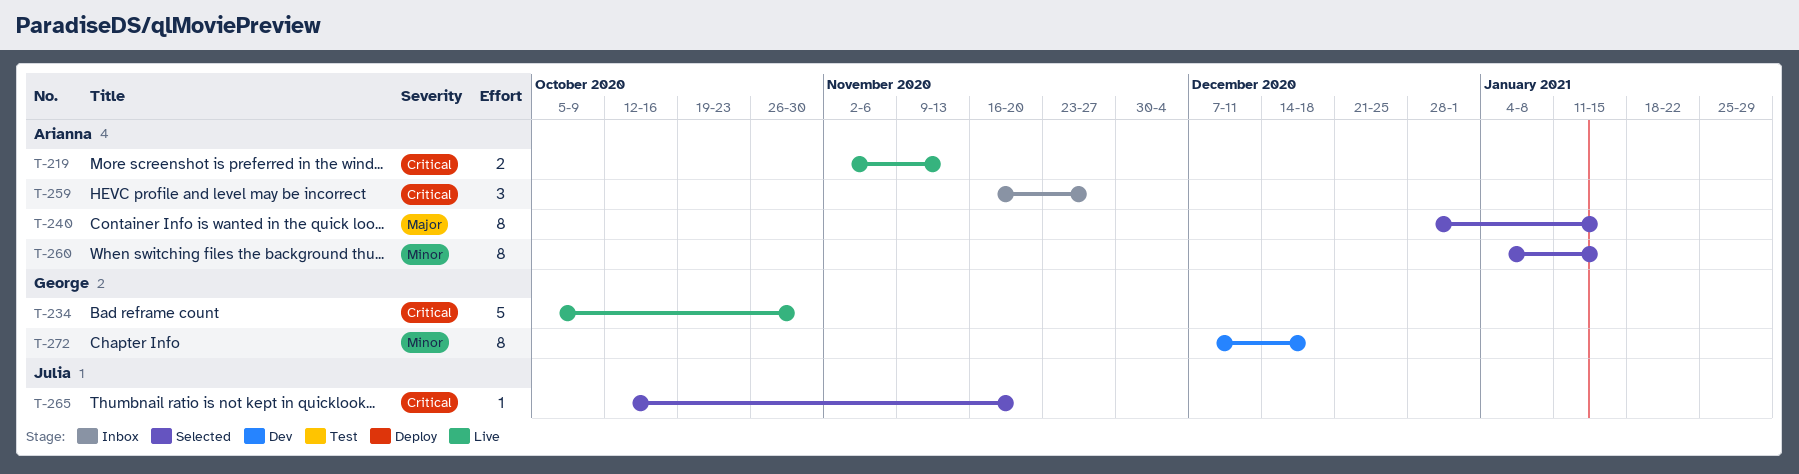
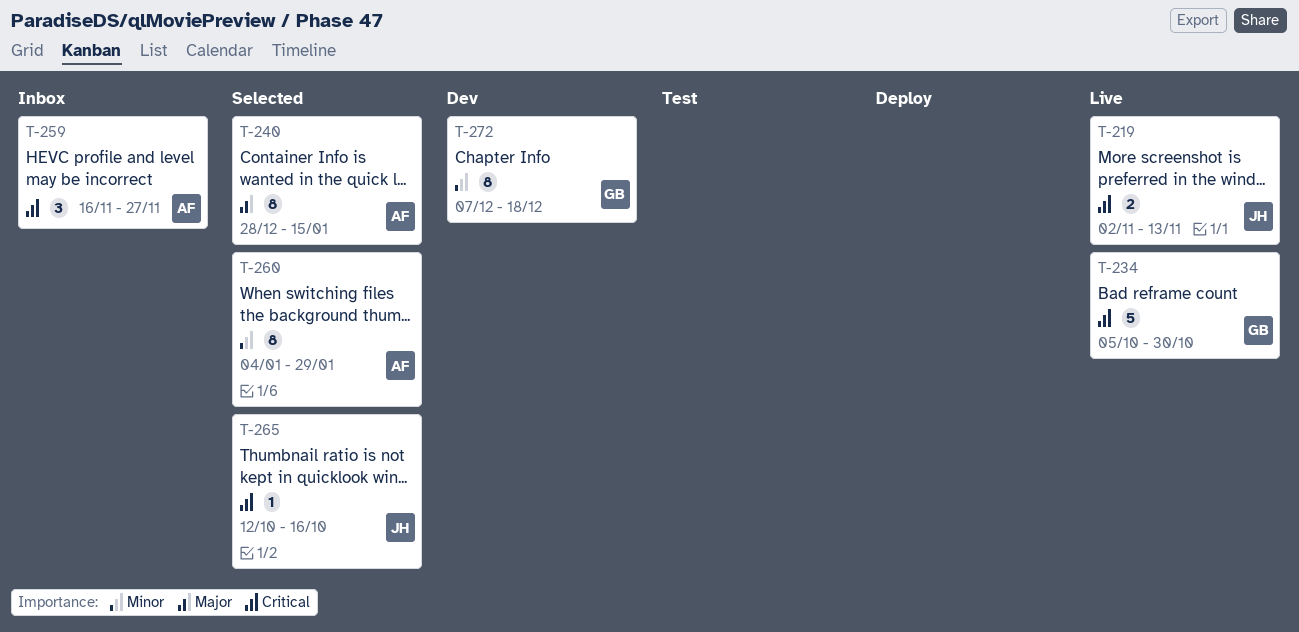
T-219, owner: Arianna -> Julia
T-260, due: Jan 15 -> Jan 29
T-265, due: Nov 20 -> Oct 16

